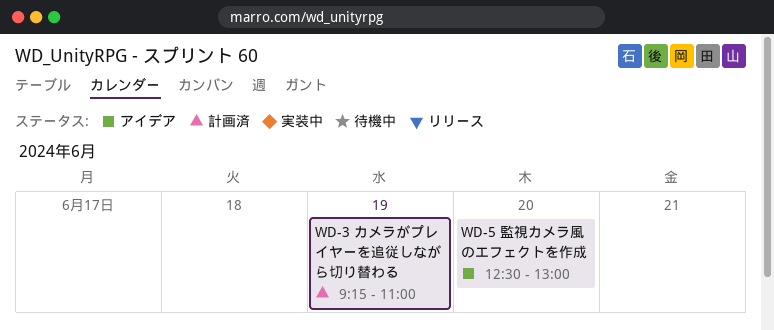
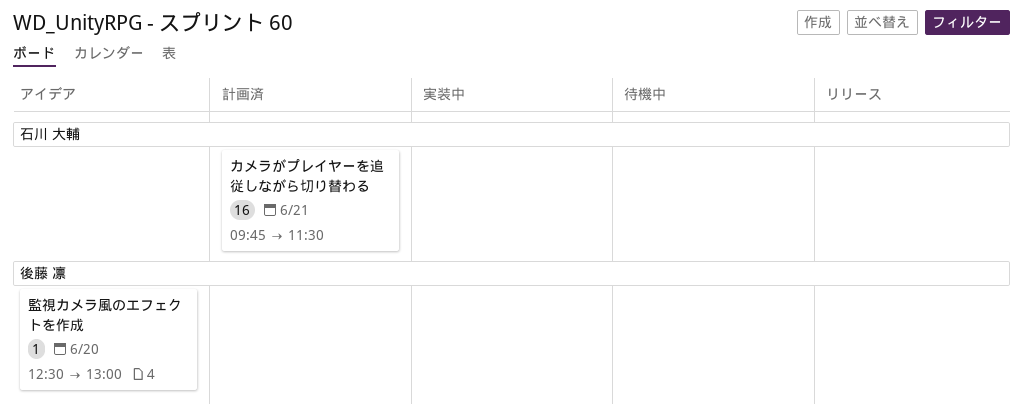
カメラがプレイヤーを追従しながら切り替わる, day: Jun 19 -> Jun 21
カメラがプレイヤーを追従しながら切り替わる, begins: 09:15 -> 09:45
カメラがプレイヤーを追従しながら切り替わる, ends: 11:00 -> 11:30

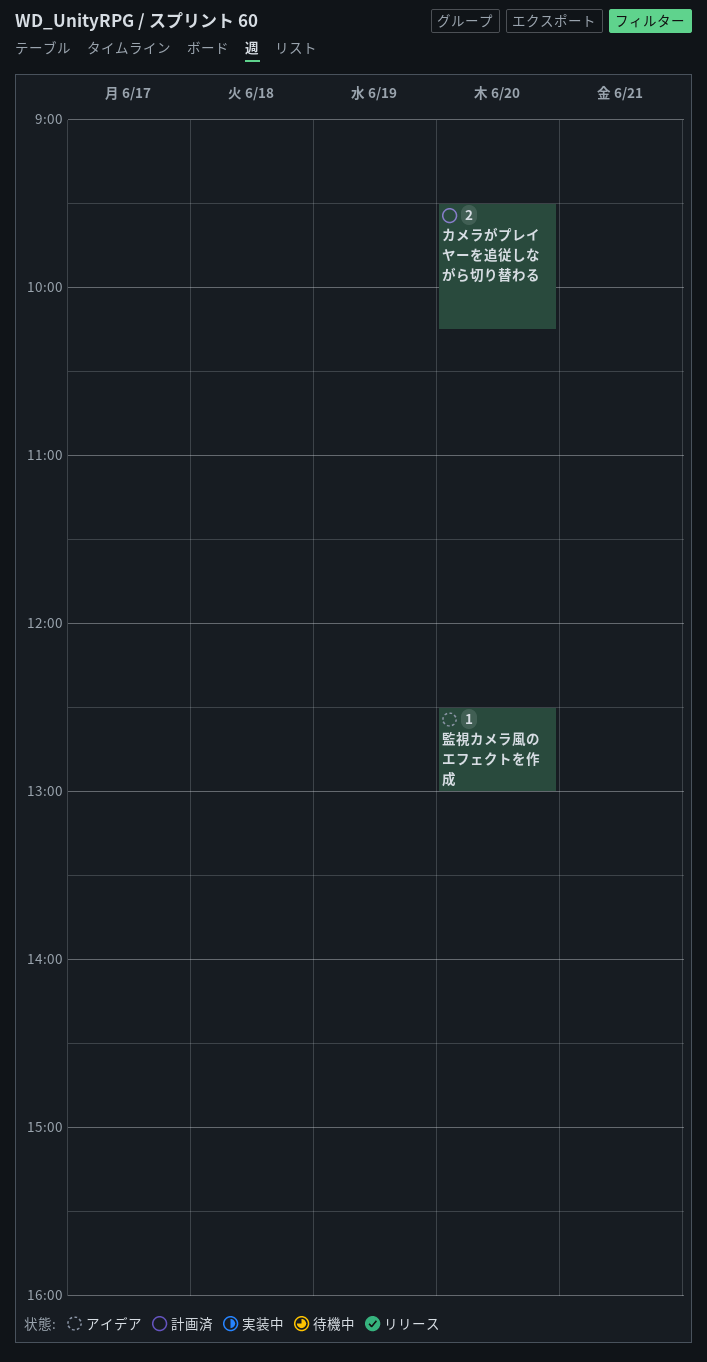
カメラがプレイヤーを追従しながら切り替わる, estimate: 16 -> 2
カメラがプレイヤーを追従しながら切り替わる, day: Jun 21 -> Jun 20
カメラがプレイヤーを追従しながら切り替わる, begins: 09:45 -> 09:30
カメラがプレイヤーを追従しながら切り替わる, ends: 11:30 -> 10:15

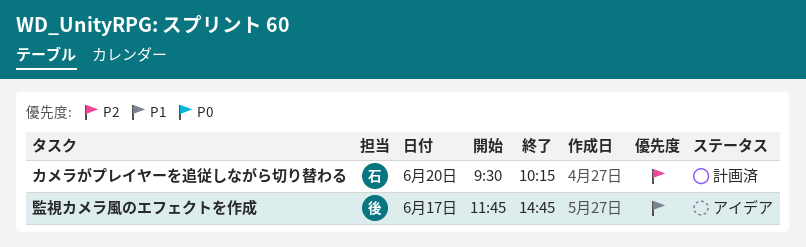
監視カメラ風のエフェクトを作成, day: Jun 20 -> Jun 17
監視カメラ風のエフェクトを作成, begins: 12:30 -> 11:45
監視カメラ風のエフェクトを作成, ends: 13:00 -> 14:45

